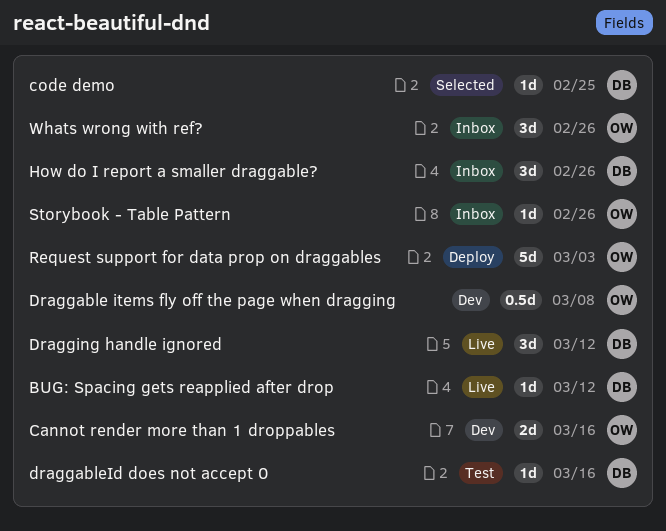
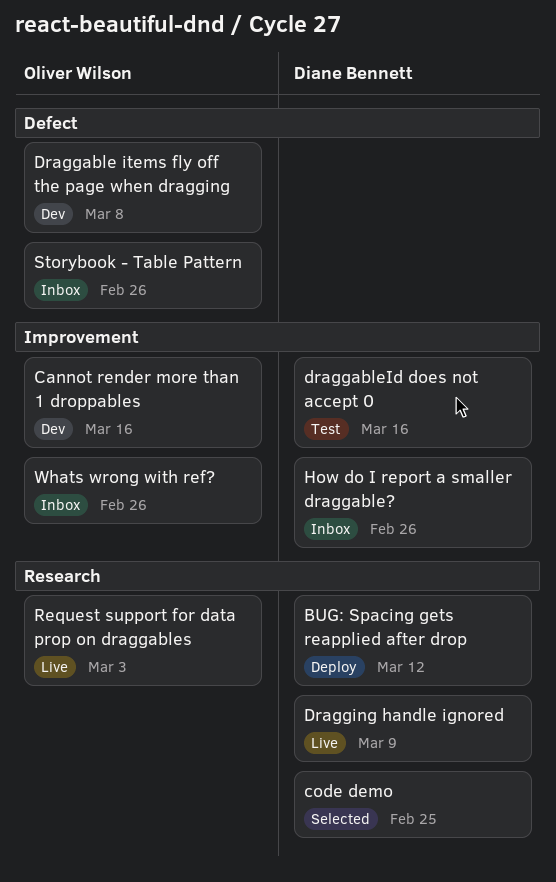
BUG: Spacing gets reapplied after drop, status: Live -> Deploy
Dragging handle ignored, due: Mar 12 -> Mar 9
Request support for data prop on draggables, status: Deploy -> Live

